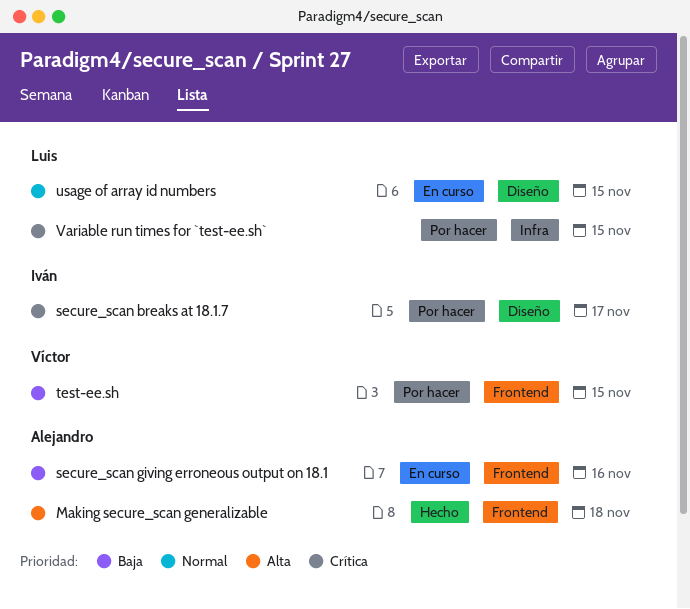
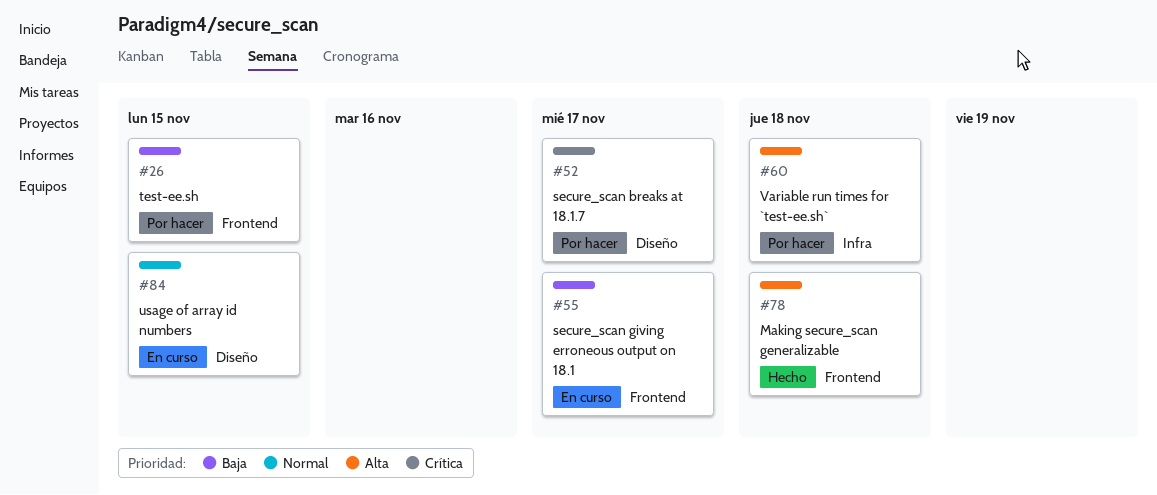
secure_scan giving erroneous output on 18.1, due: Nov 16 -> Nov 17
Variable run times for `test-ee.sh`, priority: Crítica -> Alta
Variable run times for `test-ee.sh`, due: Nov 15 -> Nov 18

